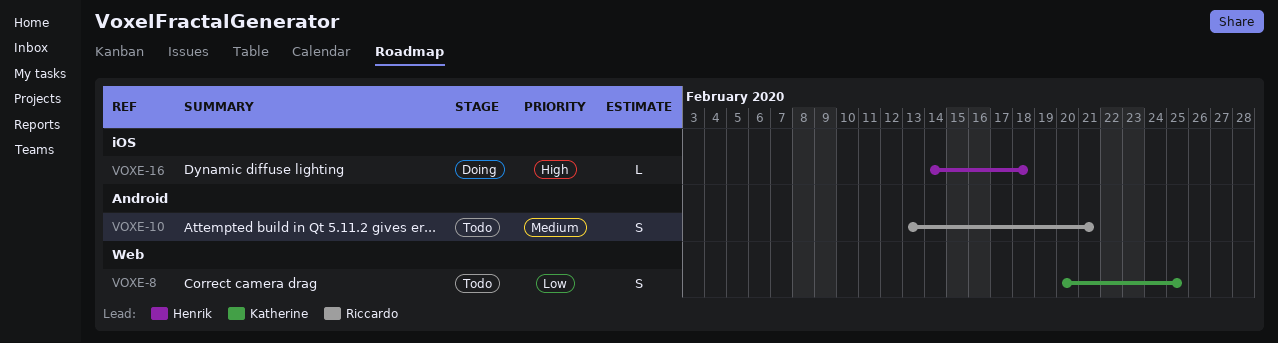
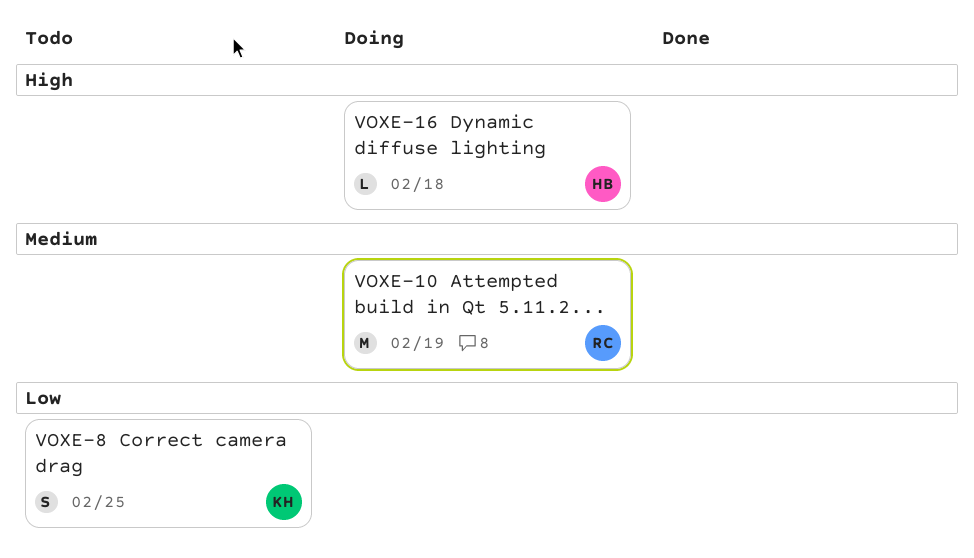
VOXE-10, status: Todo -> Doing
VOXE-10, estimate: S -> M
VOXE-10, due: Feb 21 -> Feb 19

